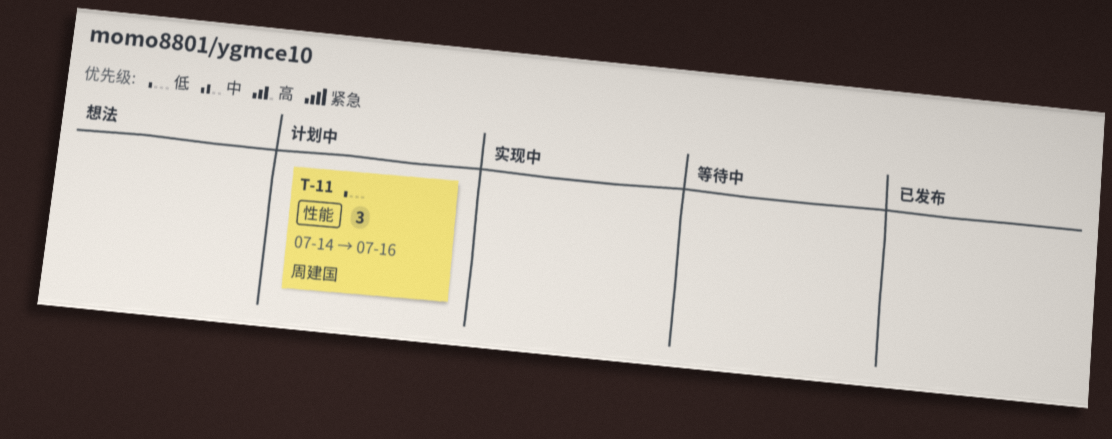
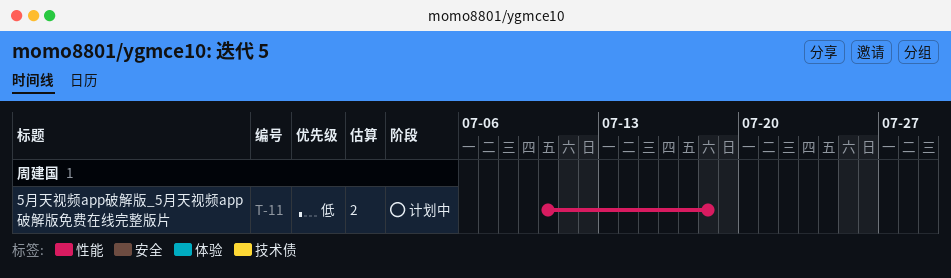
T-11, estimate: 3 -> 2
T-11, start: Jul 14 -> Jul 10
T-11, due: Jul 16 -> Jul 18

